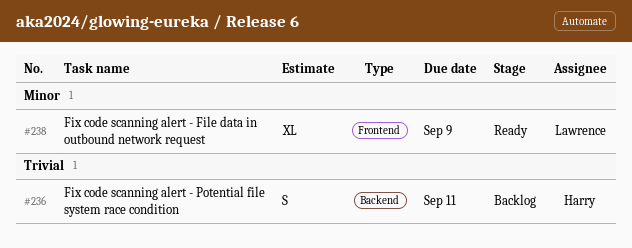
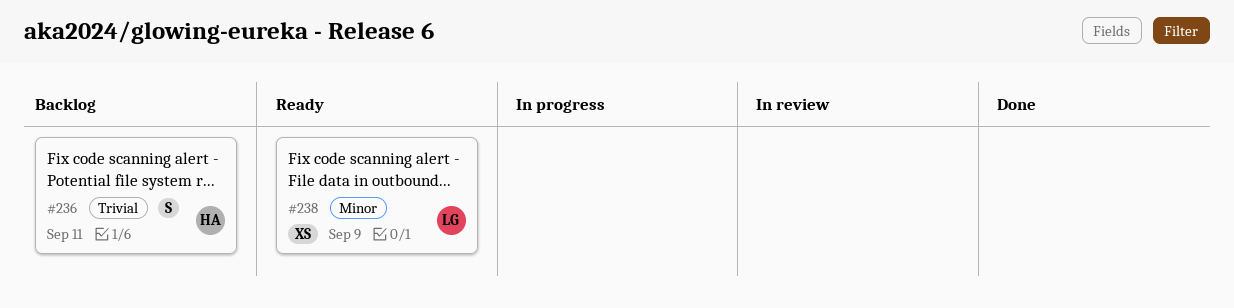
#238, estimate: XL -> XS

